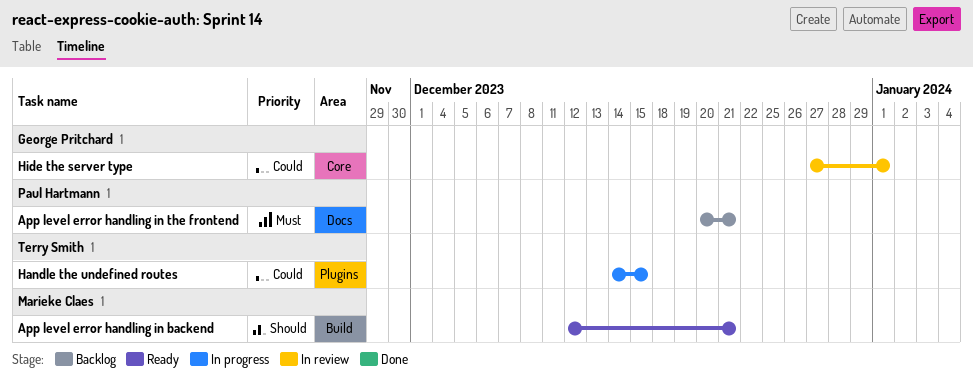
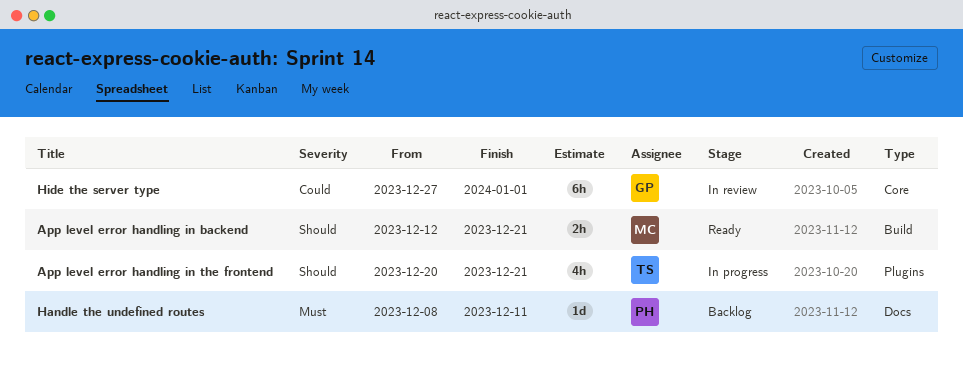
App level error handling in the frontend, status: Backlog -> In progress
App level error handling in the frontend, owner: Paul Hartmann -> Terry Smith
App level error handling in the frontend, priority: Must -> Should
App level error handling in the frontend, label: Docs -> Plugins
Handle the undefined routes, status: In progress -> Backlog
Handle the undefined routes, owner: Terry Smith -> Paul Hartmann
Handle the undefined routes, priority: Could -> Must
Handle the undefined routes, label: Plugins -> Docs
Handle the undefined routes, start: Dec 14 -> Dec 8
Handle the undefined routes, due: Dec 15 -> Dec 11

